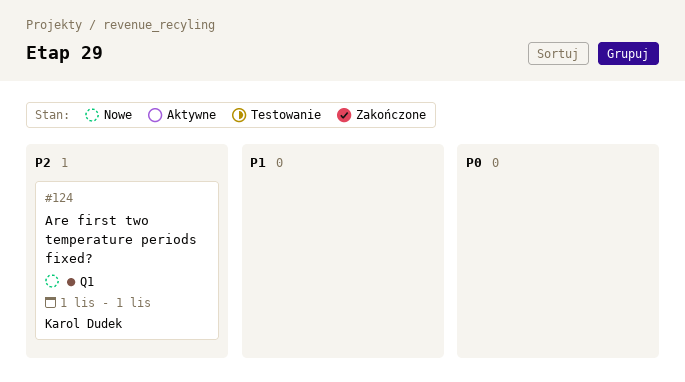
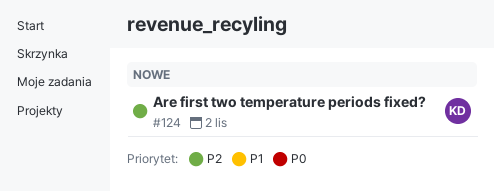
#124, due: Nov 1 -> Nov 2

